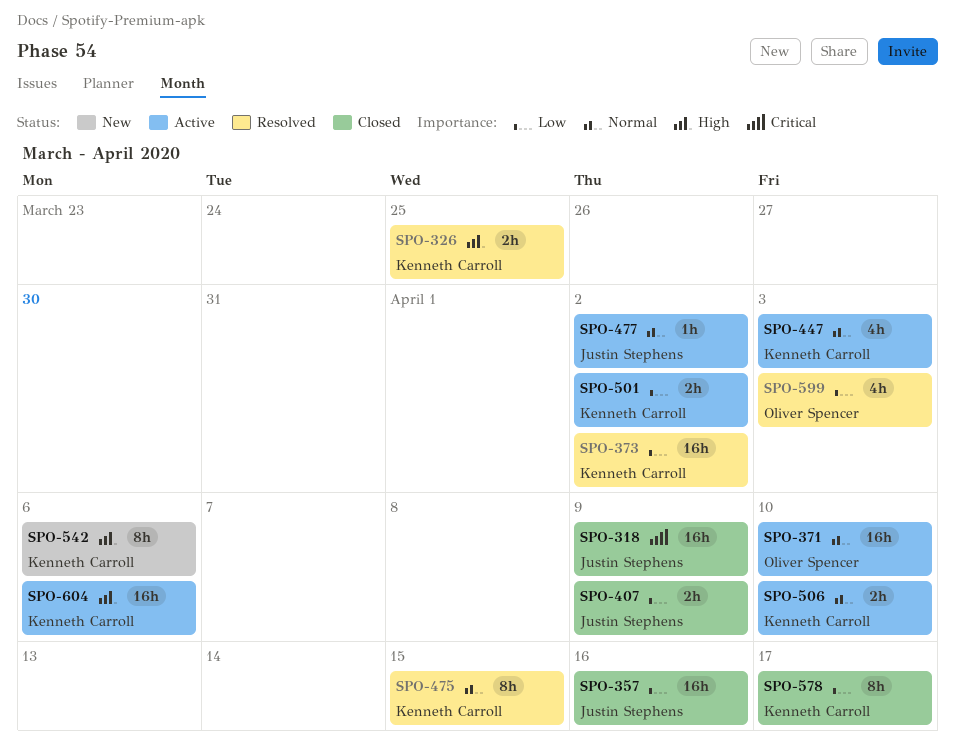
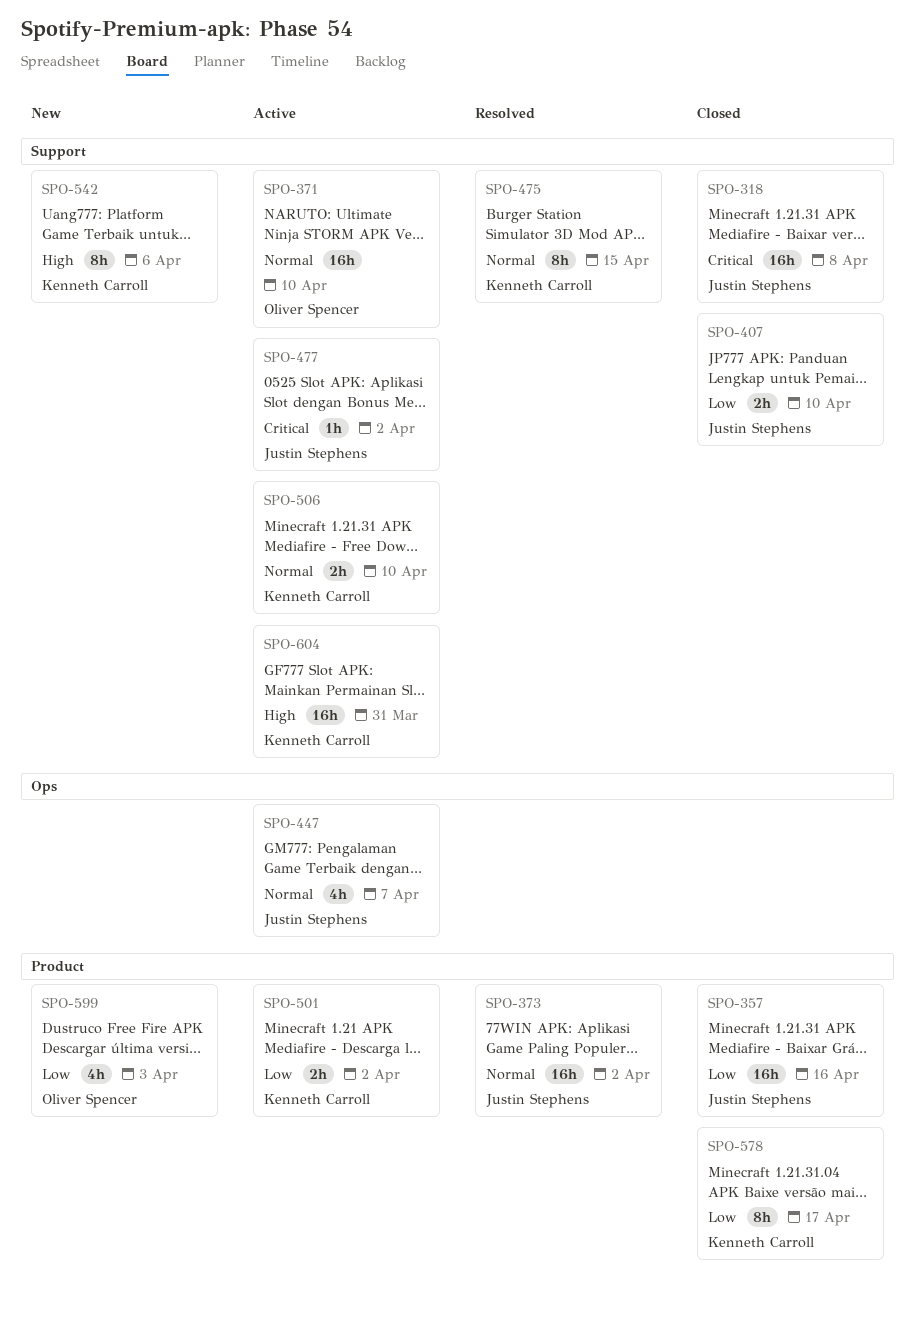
SPO-318, due: Apr 9 -> Apr 8
SPO-326: present -> none
SPO-373, owner: Kenneth Carroll -> Justin Stephens
SPO-373, priority: Low -> Normal
SPO-407, due: Apr 9 -> Apr 10
SPO-447, owner: Kenneth Carroll -> Justin Stephens
SPO-447, due: Apr 3 -> Apr 7
SPO-477, priority: Normal -> Critical
SPO-599, status: Resolved -> New
SPO-604, due: Apr 6 -> Mar 31

